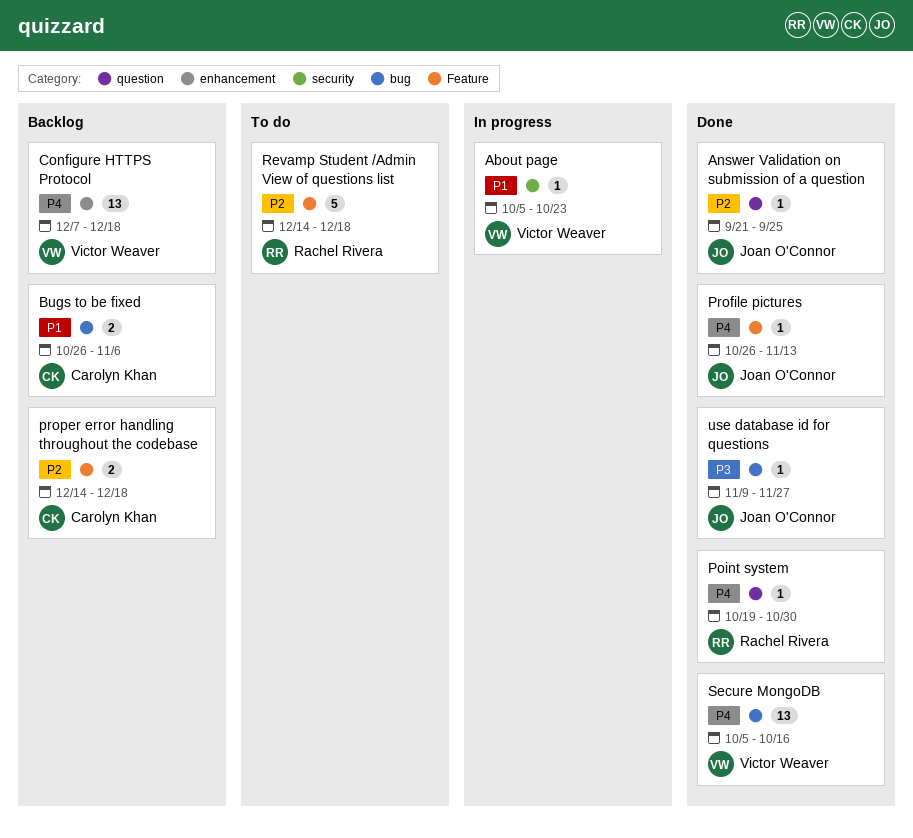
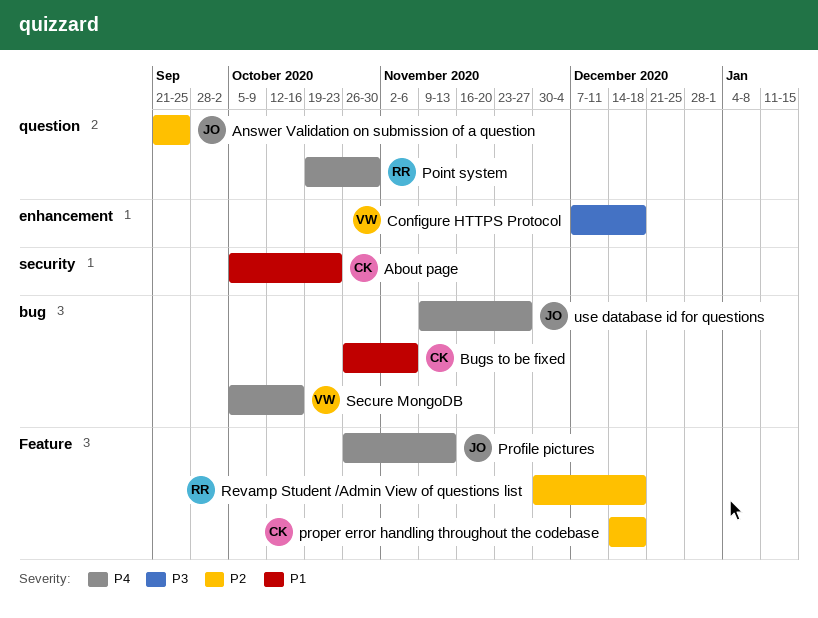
About page, owner: Victor Weaver -> Carolyn Khan
Configure HTTPS Protocol, priority: P4 -> P3
Revamp Student /Admin View of questions list, start: Dec 14 -> Nov 30
use database id for questions, priority: P3 -> P4

